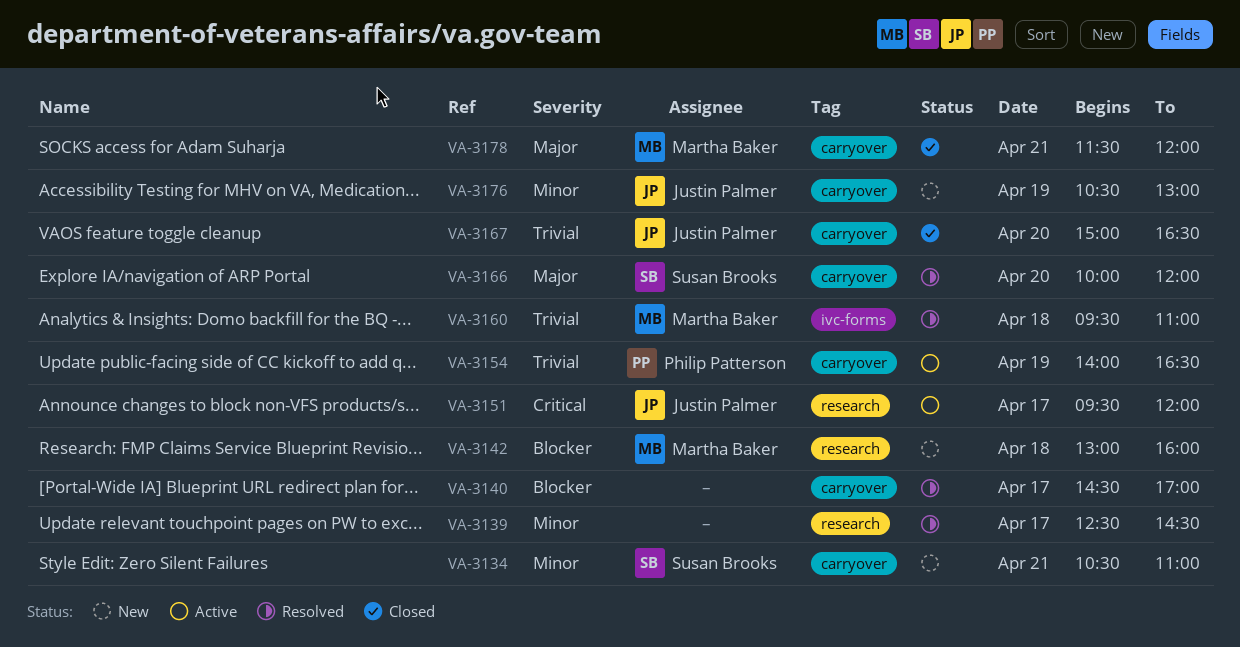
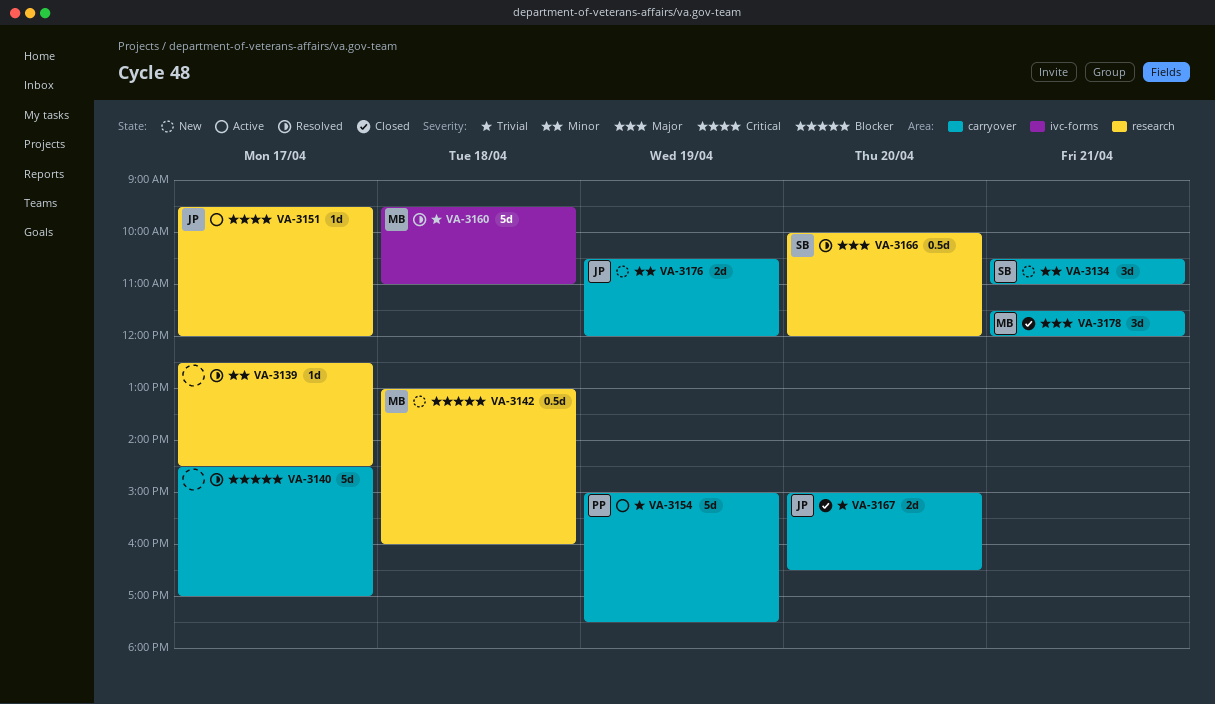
VA-3154, begins: 14:00 -> 15:00
VA-3154, ends: 16:30 -> 17:30
VA-3166, label: carryover -> research
VA-3176, ends: 13:00 -> 12:00

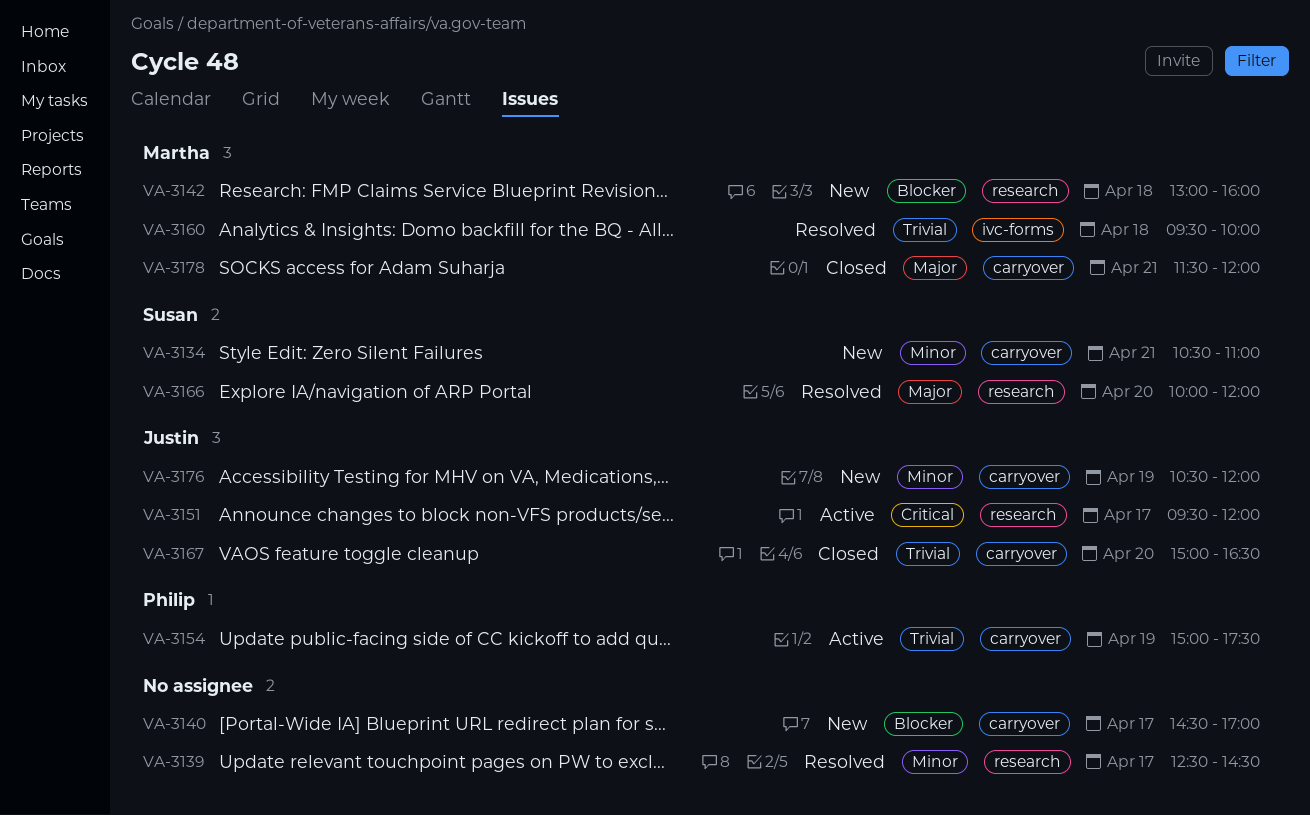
VA-3140, status: Resolved -> New
VA-3160, ends: 11:00 -> 10:00

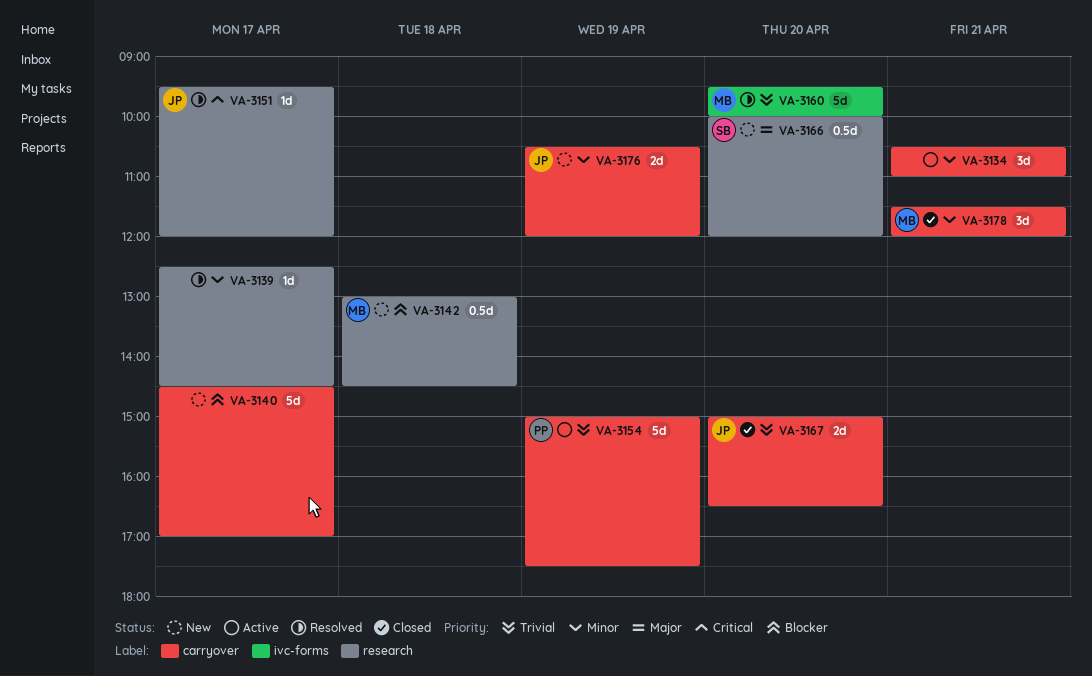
VA-3134, status: New -> Active
VA-3134, owner: Susan -> none
VA-3142, ends: 16:00 -> 14:30
VA-3151, status: Active -> Resolved
VA-3160, day: Apr 18 -> Apr 20
VA-3166, status: Resolved -> New
VA-3178, priority: Major -> Minor

